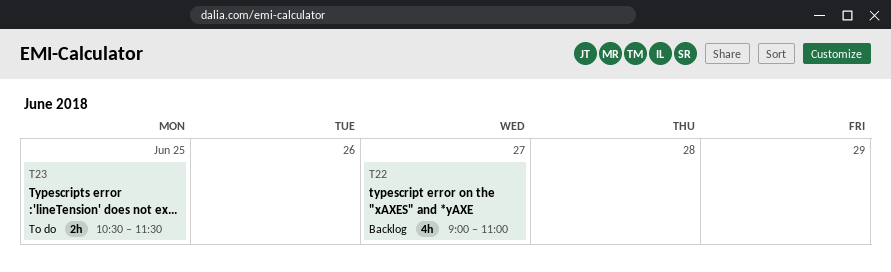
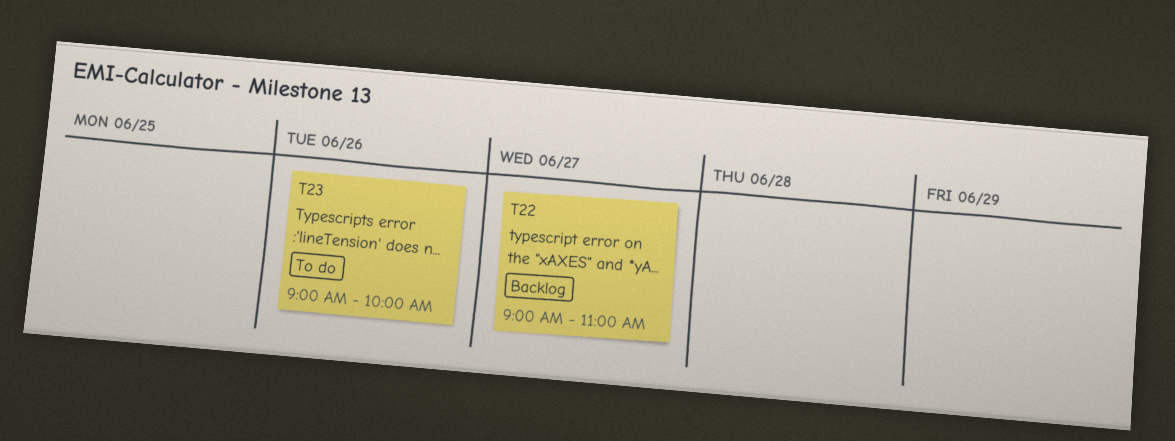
T23, day: Jun 25 -> Jun 26
T23, begins: 10:30 -> 09:00
T23, ends: 11:30 -> 10:00

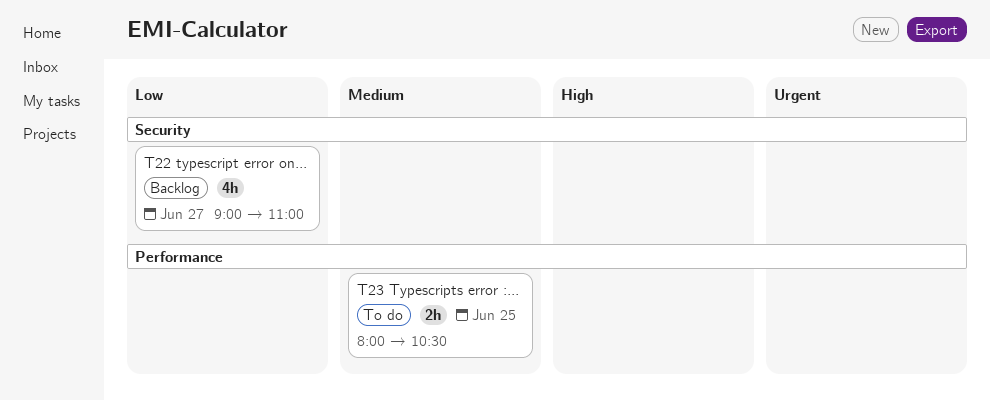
T23, day: Jun 26 -> Jun 25
T23, begins: 09:00 -> 08:00
T23, ends: 10:00 -> 10:30

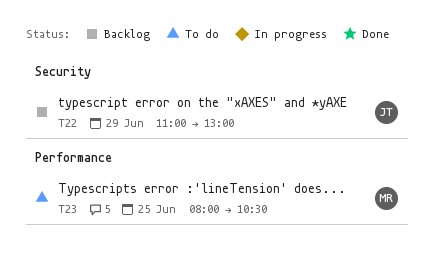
T22, day: Jun 27 -> Jun 29
T22, begins: 09:00 -> 11:00
T22, ends: 11:00 -> 13:00

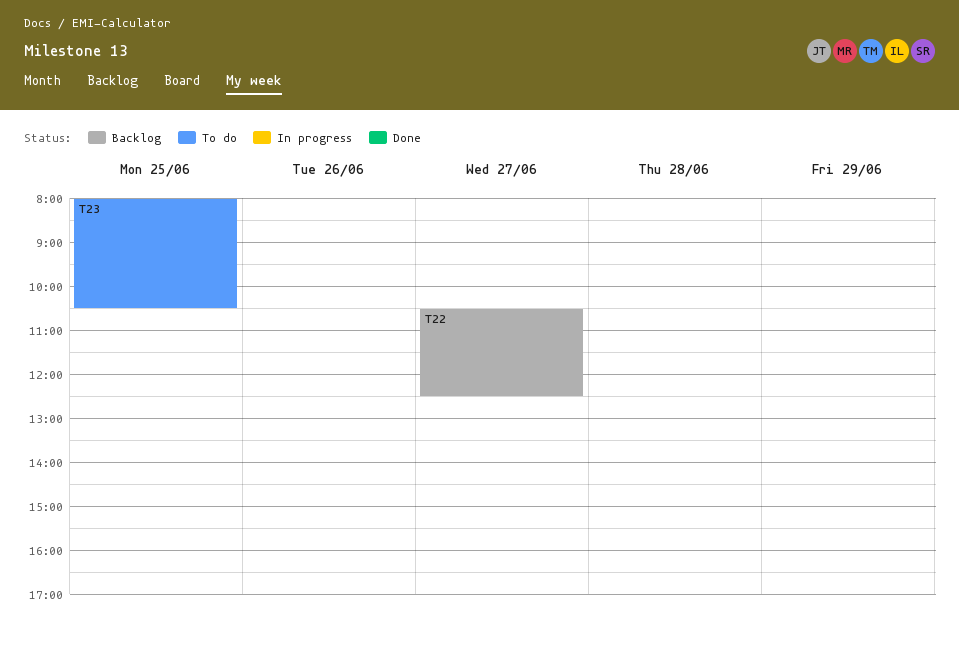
T22, day: Jun 29 -> Jun 27
T22, begins: 11:00 -> 10:30
T22, ends: 13:00 -> 12:30

